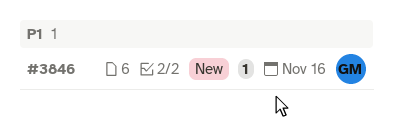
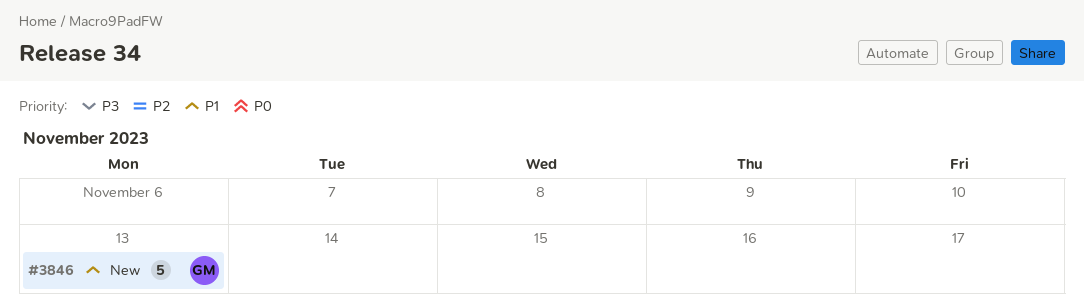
#3846, estimate: 1 -> 5
#3846, due: Nov 16 -> Nov 13

